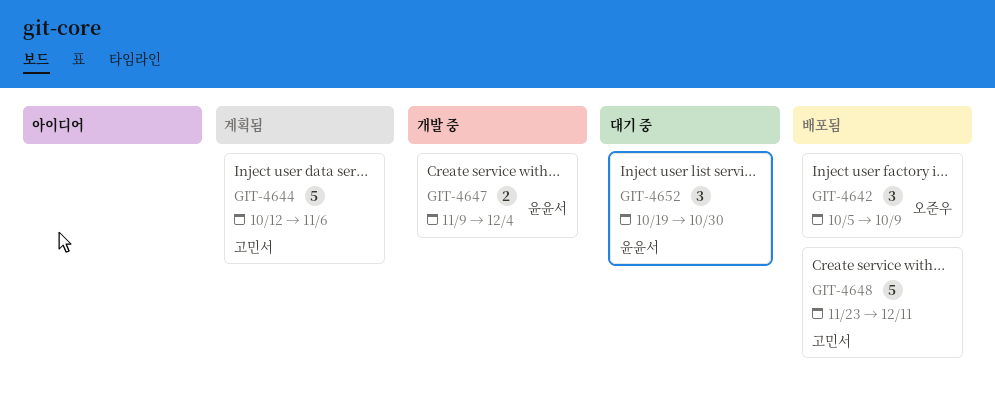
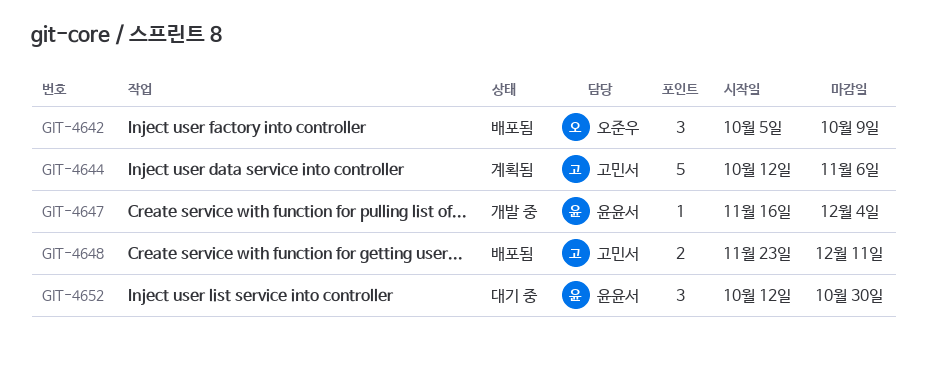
GIT-4647, estimate: 2 -> 1
GIT-4647, start: Nov 9 -> Nov 16
GIT-4648, estimate: 5 -> 2
GIT-4652, start: Oct 19 -> Oct 12

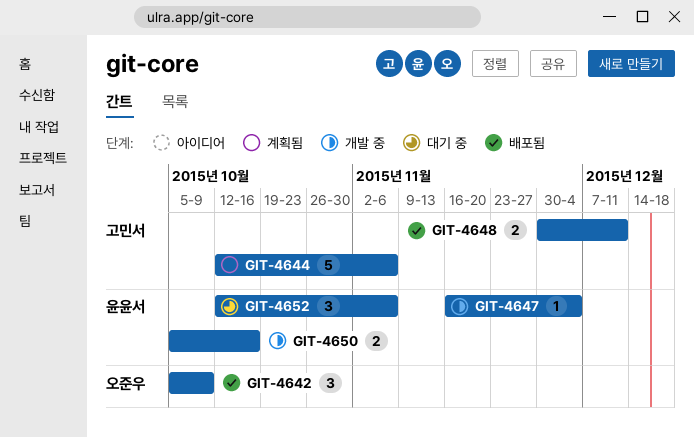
GIT-4648, start: Nov 23 -> Nov 30
GIT-4650: none -> present
GIT-4652, due: Oct 30 -> Nov 6

